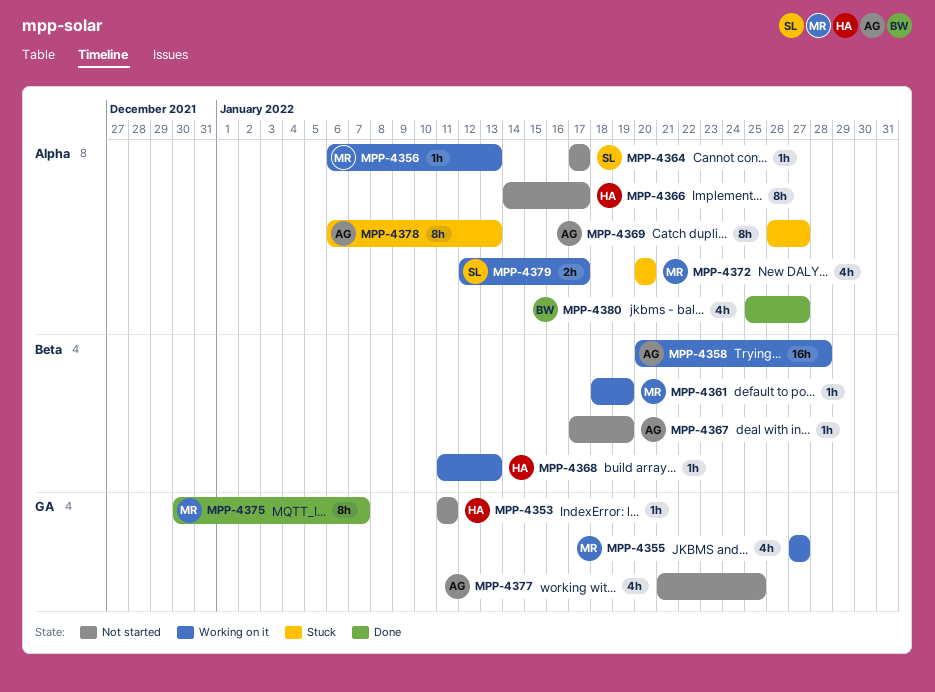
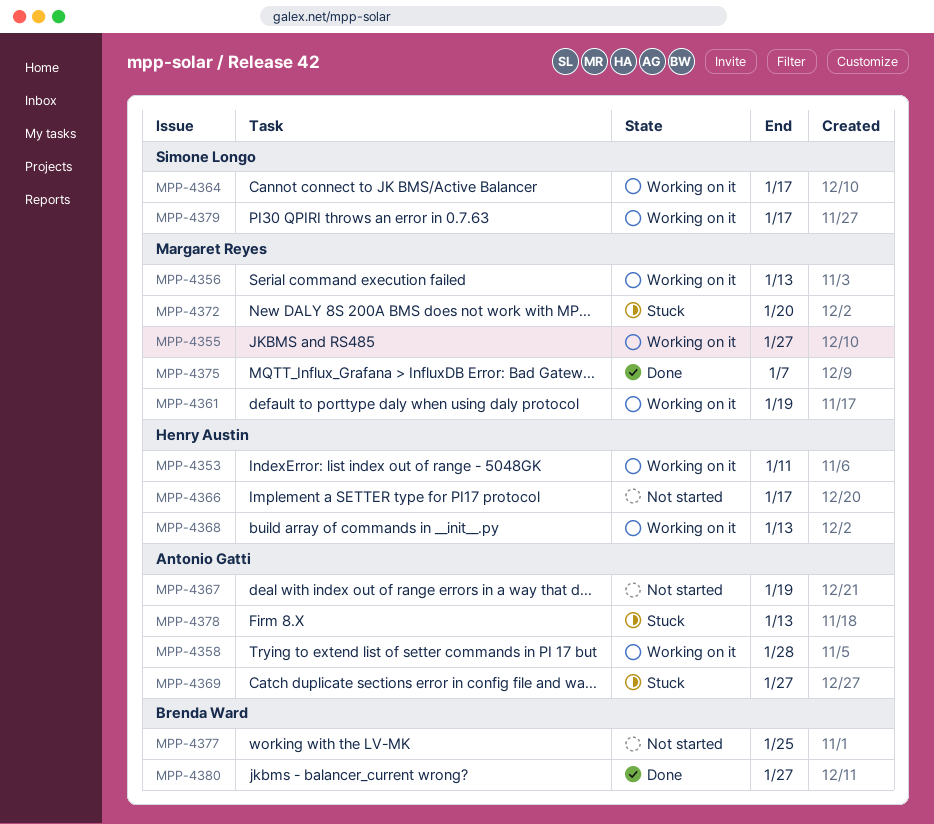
MPP-4353, status: Not started -> Working on it
MPP-4364, status: Not started -> Working on it
MPP-4377, owner: Antonio Gatti -> Brenda Ward

